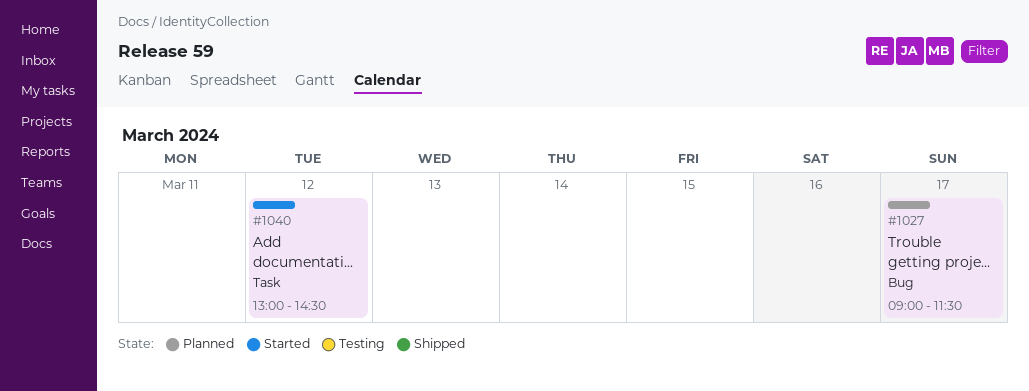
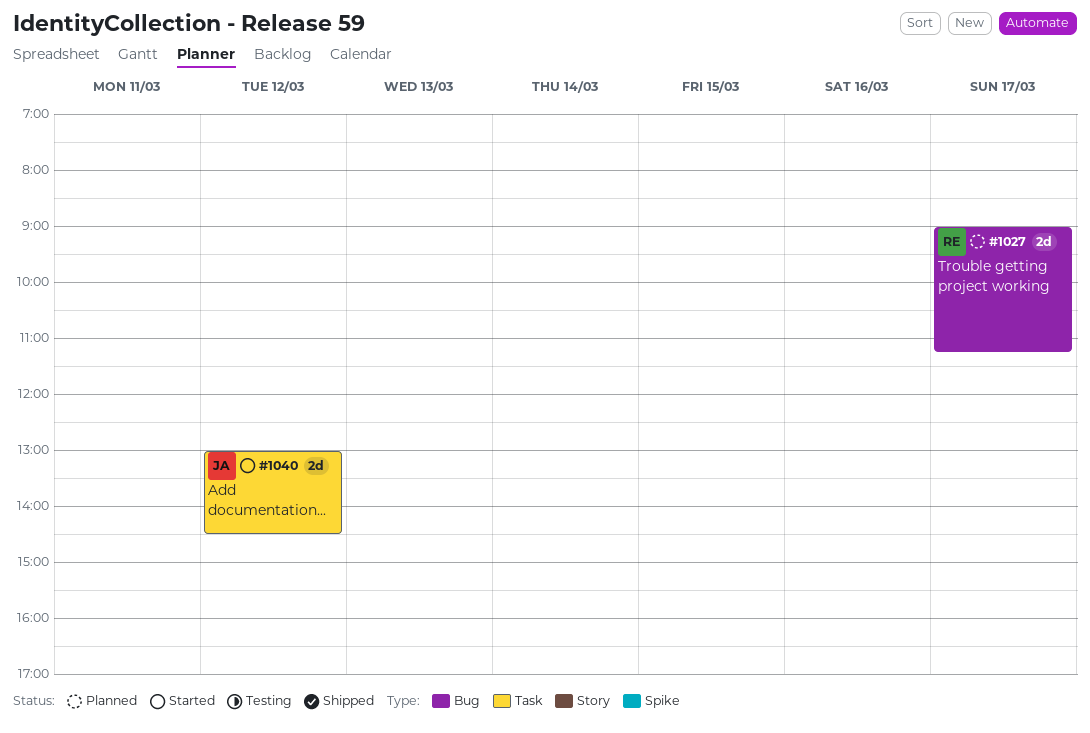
#1027, ends: 11:30 -> 11:15

